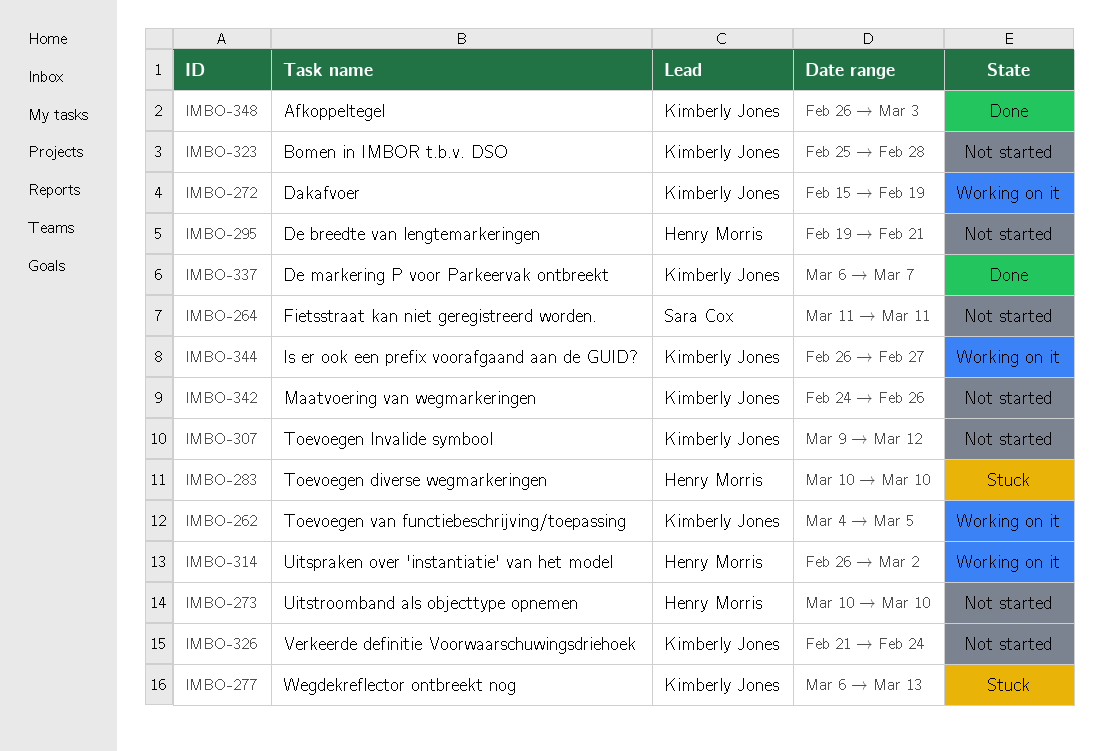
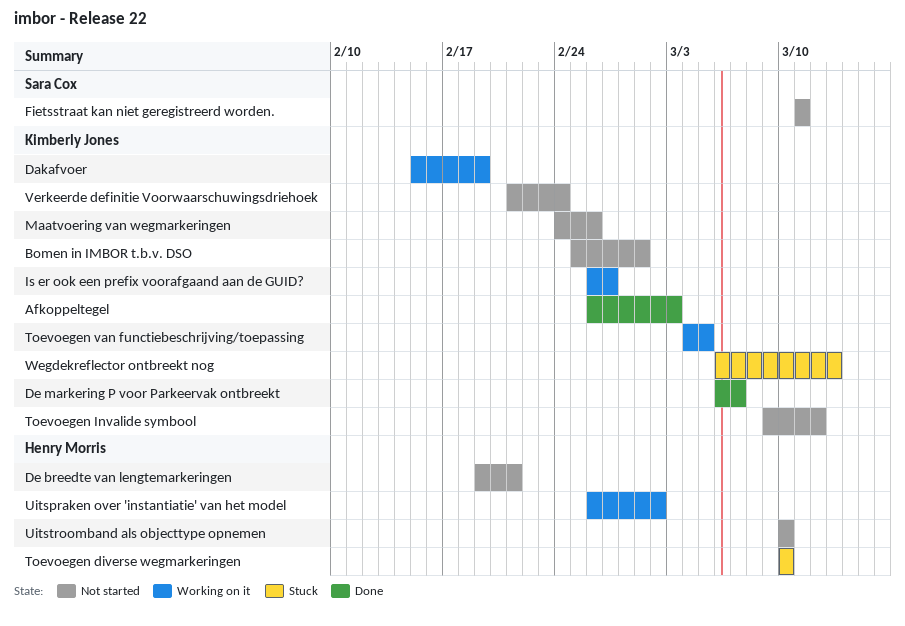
Bomen in IMBOR t.b.v. DSO, due: Feb 28 -> Mar 1

